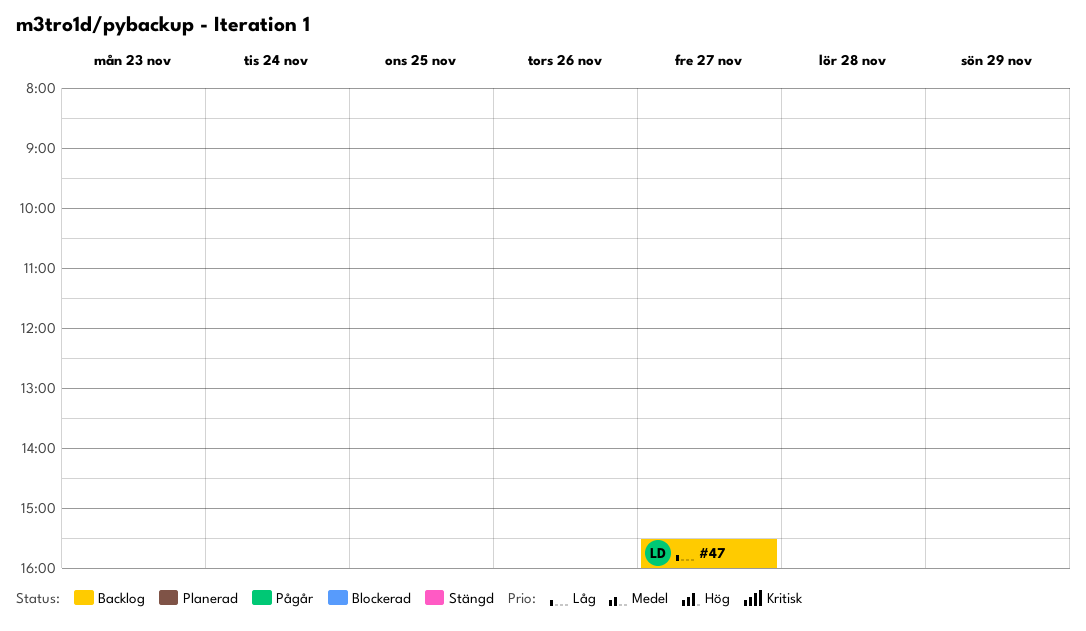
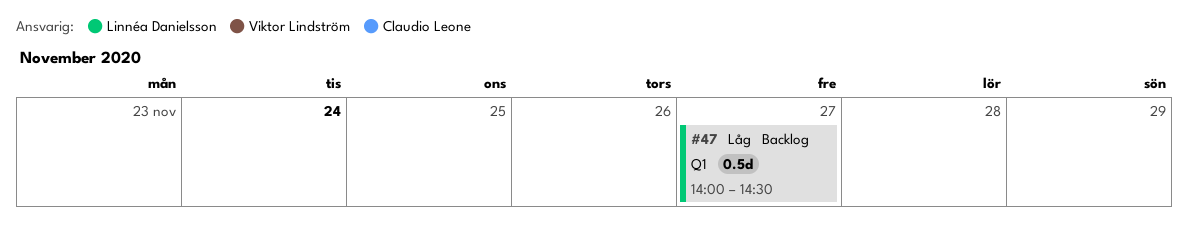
#47, begins: 15:30 -> 14:00
#47, ends: 16:00 -> 14:30

